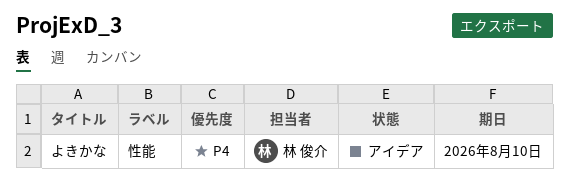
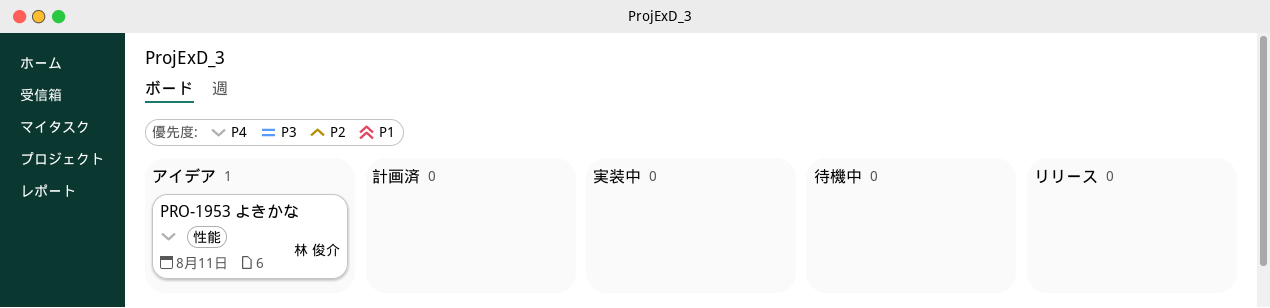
よきかな, due: Aug 10 -> Aug 11

